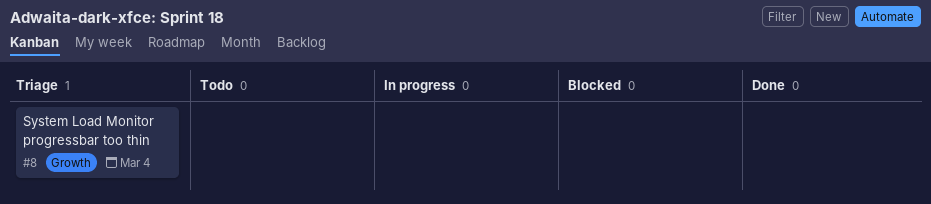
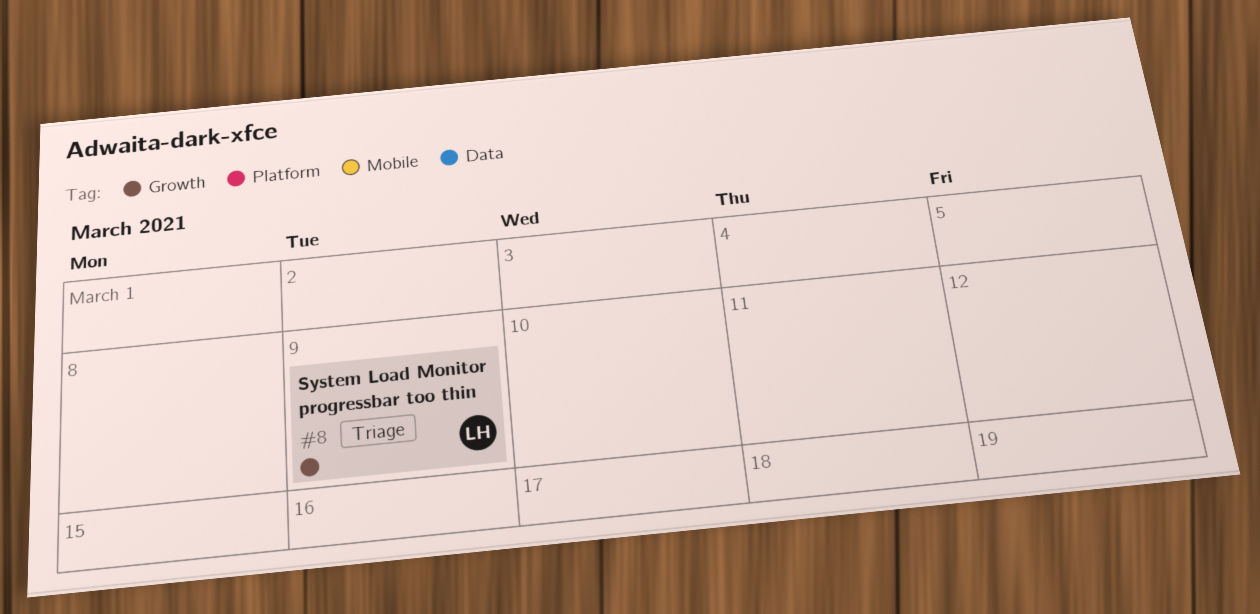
#8, due: Mar 4 -> Mar 9

